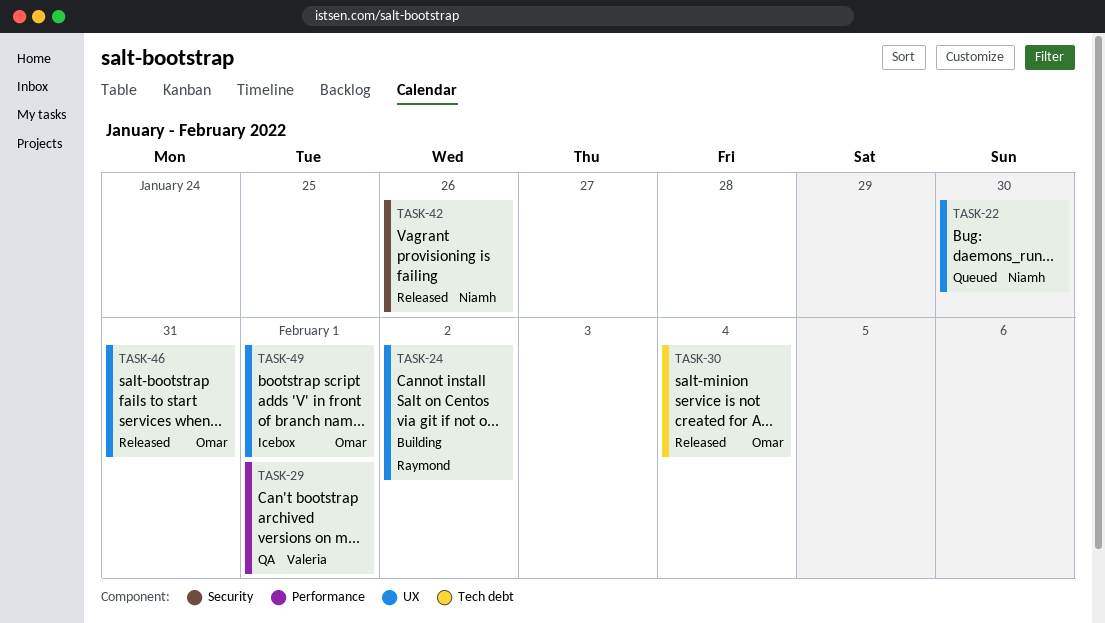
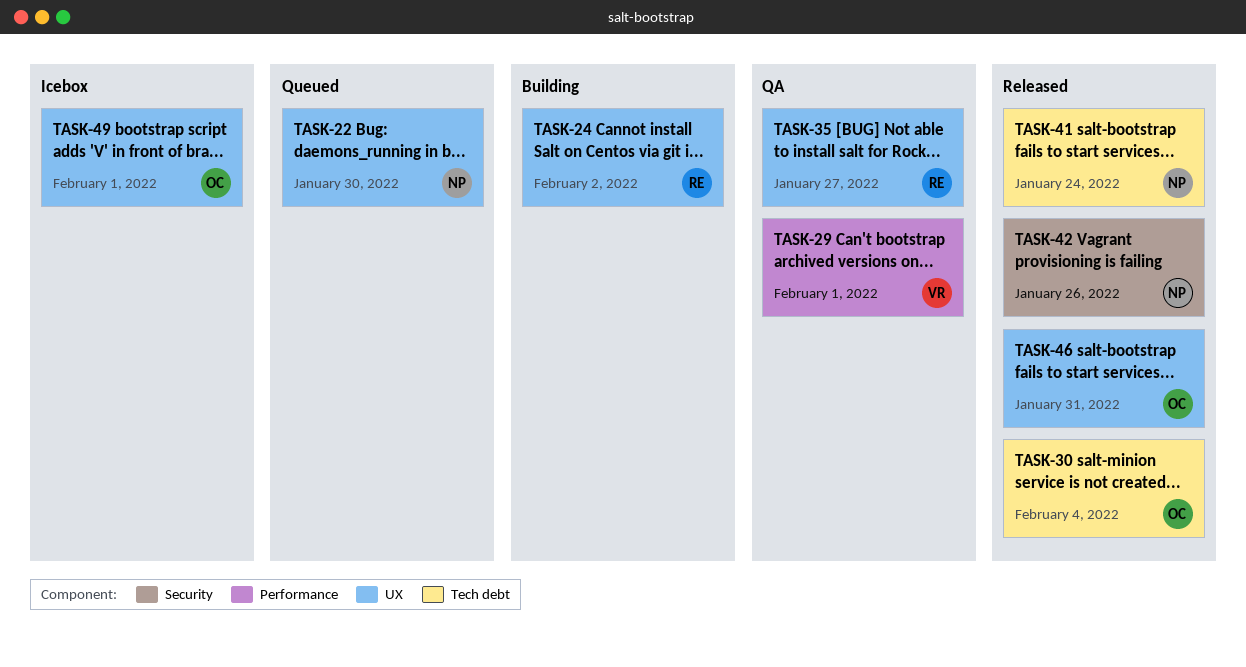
TASK-35: none -> present
TASK-41: none -> present

